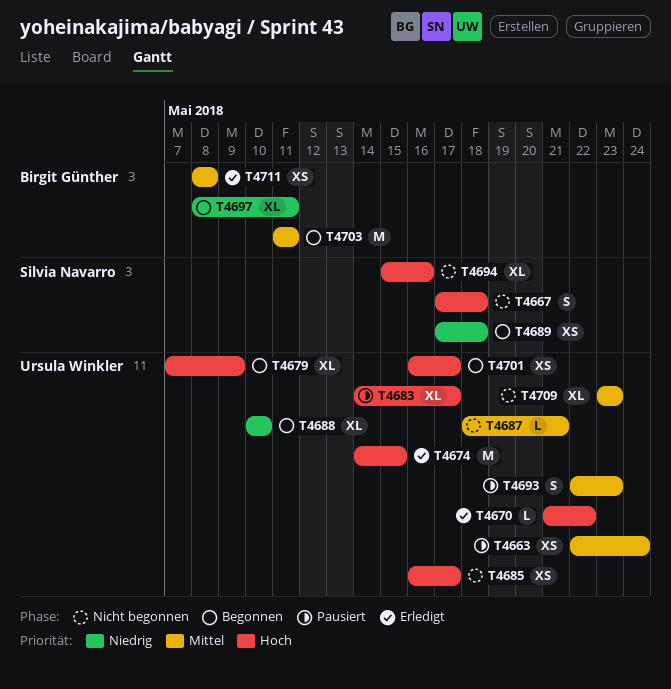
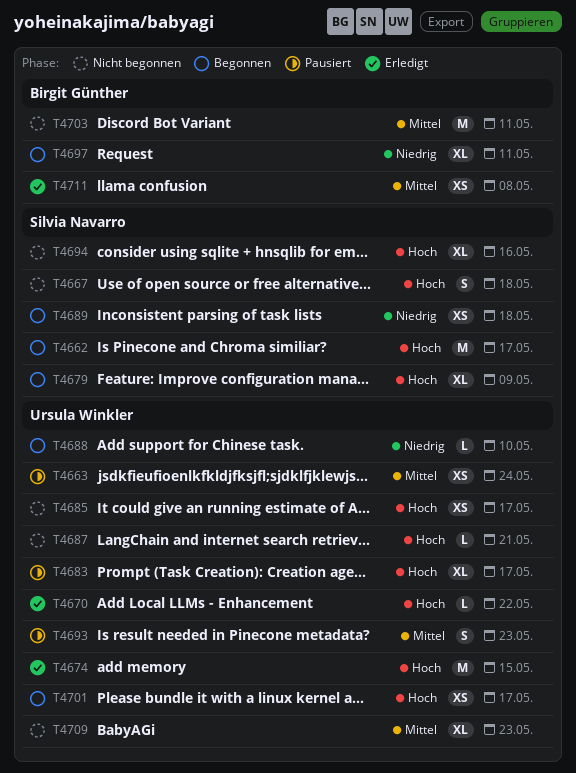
T4662: none -> present
T4679, owner: Ursula Winkler -> Silvia Navarro
T4687, priority: Mittel -> Hoch
T4688, estimate: XL -> L
T4703, status: Begonnen -> Nicht begonnen

